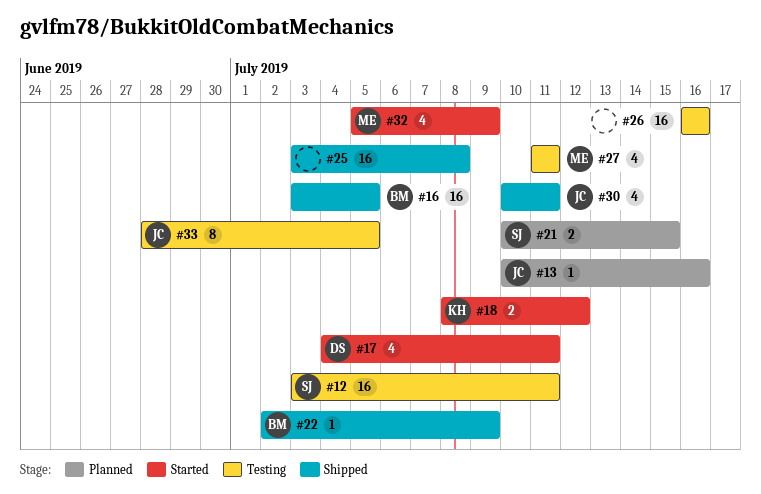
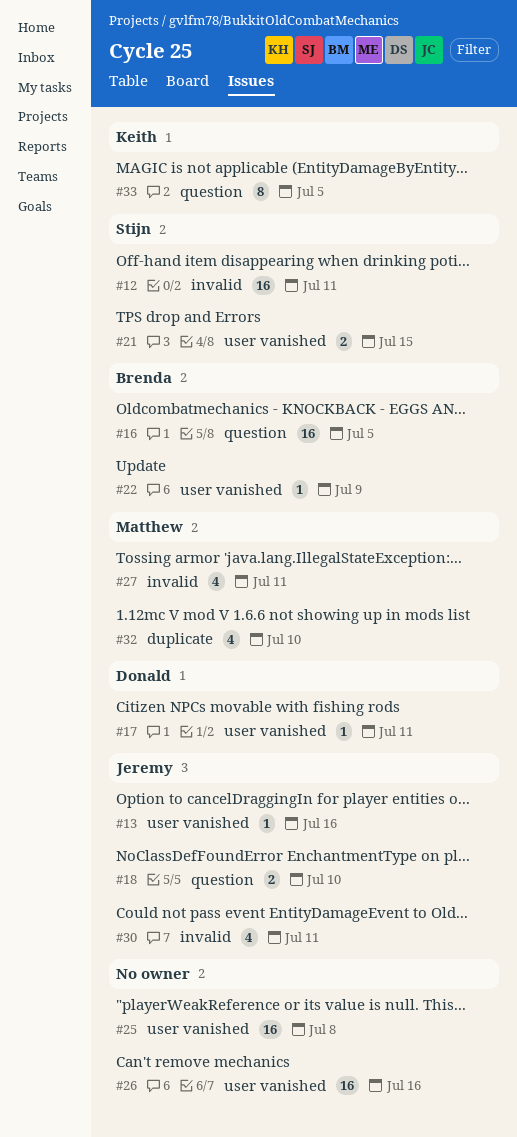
#17, estimate: 4 -> 1
#18, owner: Keith -> Jeremy
#18, due: Jul 12 -> Jul 10
#32, due: Jul 9 -> Jul 10
#33, owner: Jeremy -> Keith

